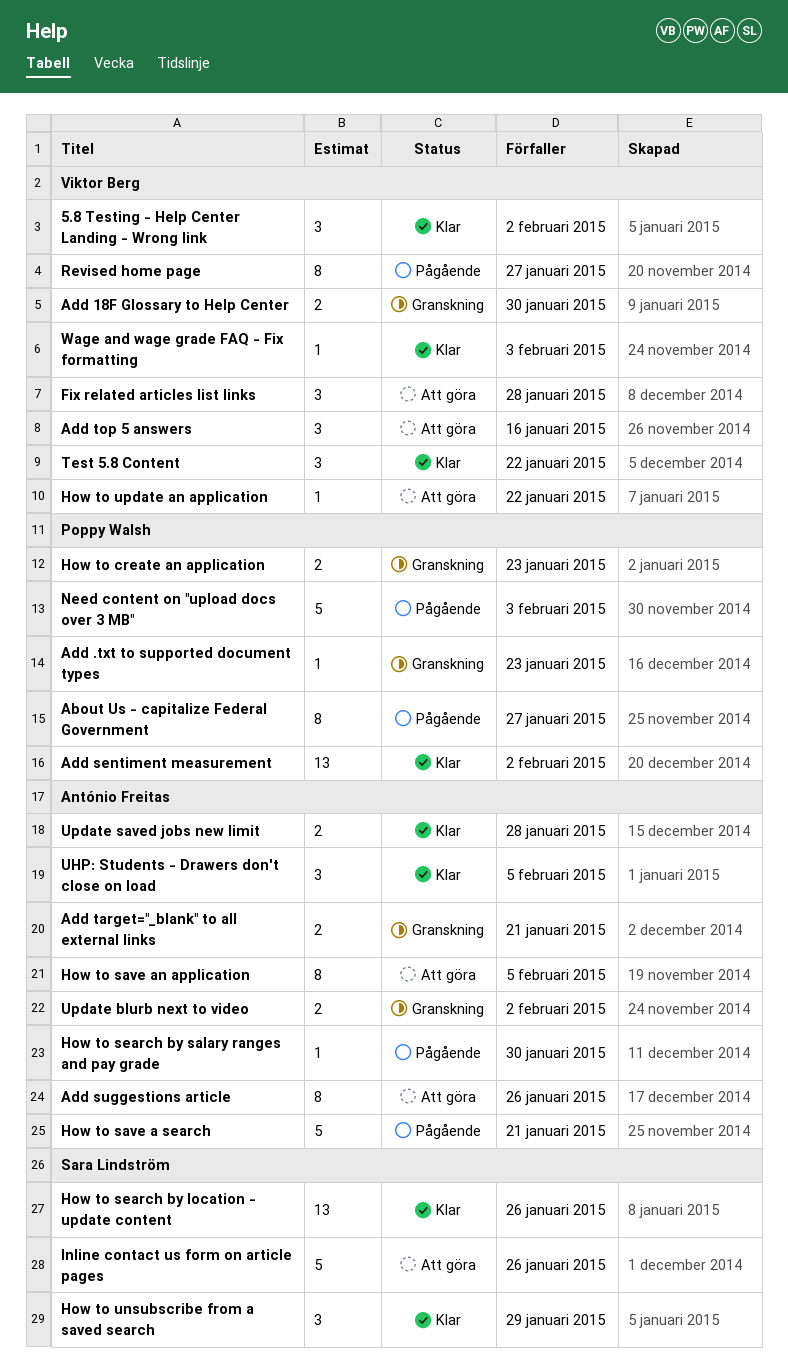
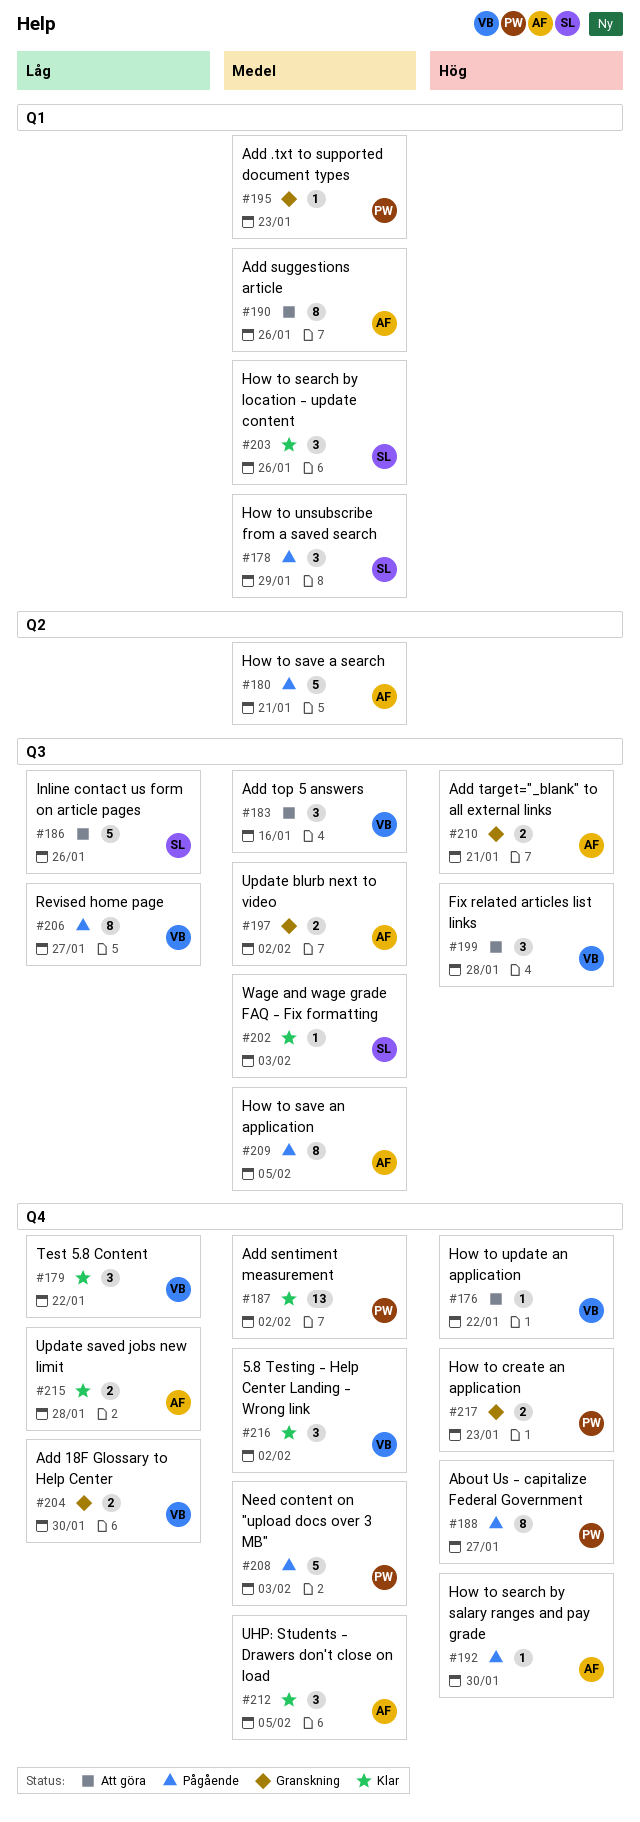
How to save an application, status: Att göra -> Pågående
How to search by location - update content, estimate: 13 -> 3
How to unsubscribe from a saved search, status: Klar -> Pågående
Wage and wage grade FAQ - Fix formatting, owner: Viktor Berg -> Sara Lindström

